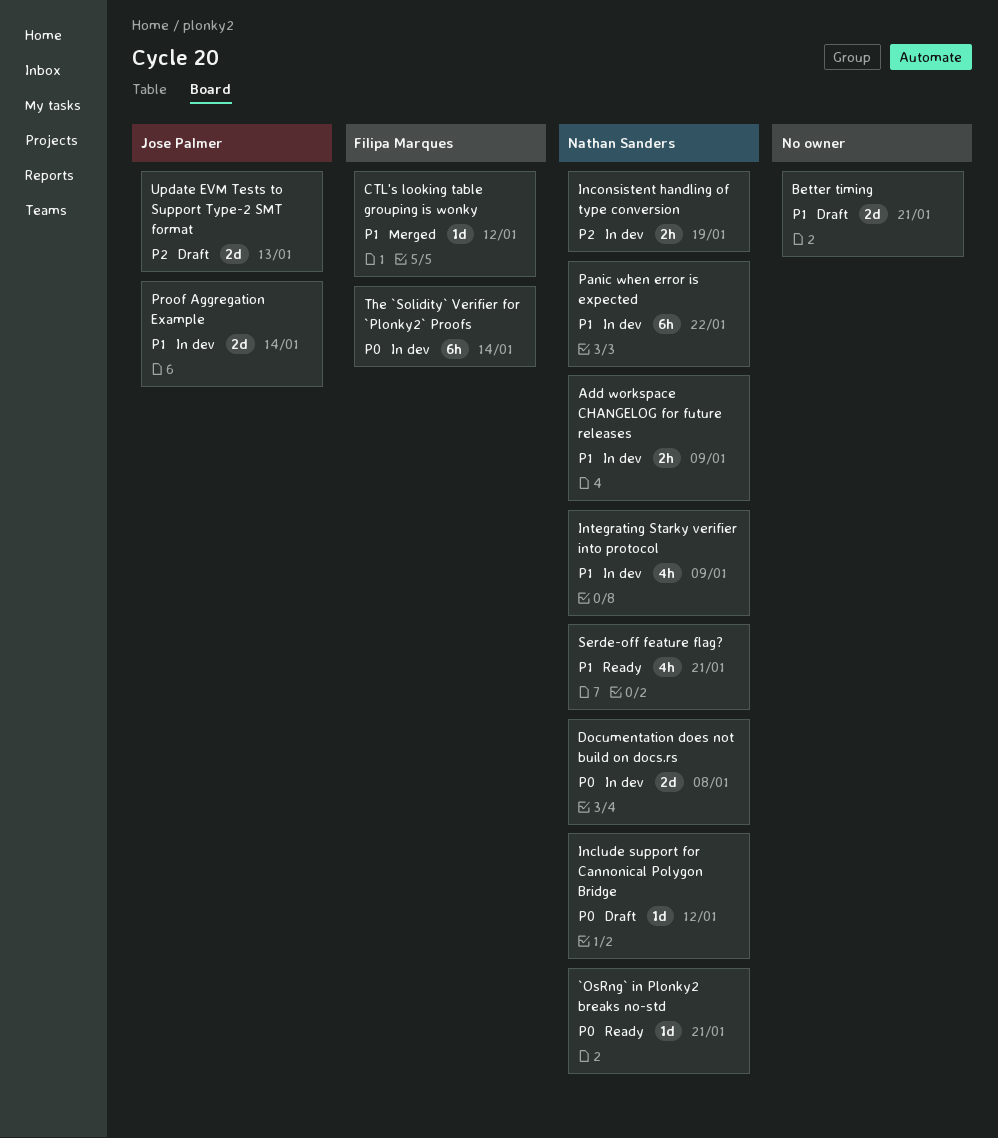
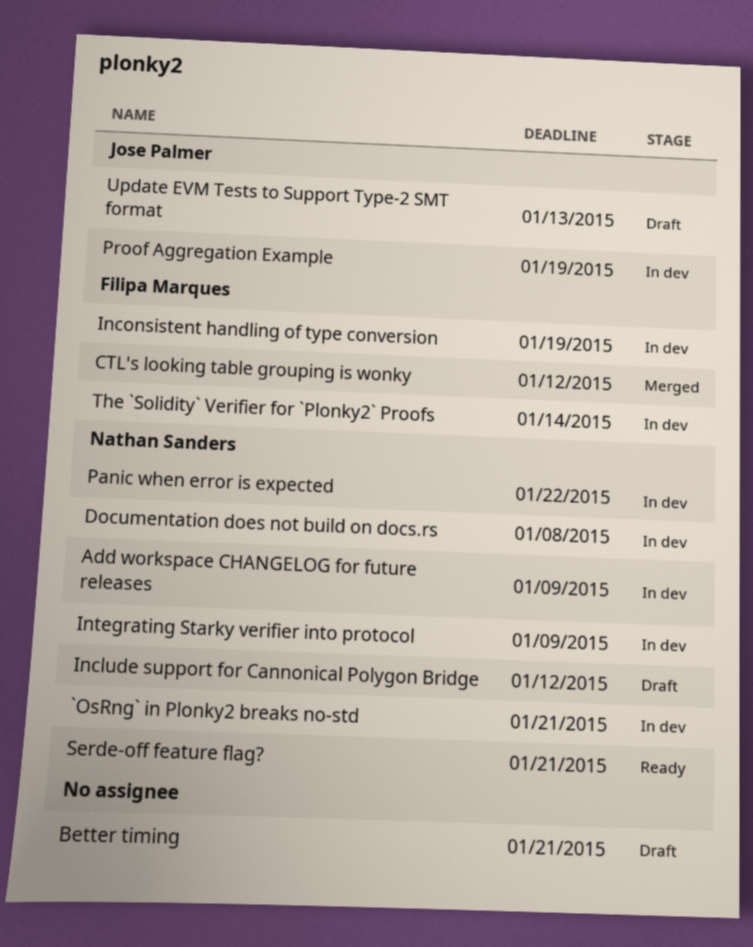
`OsRng` in Plonky2 breaks no-std, status: Ready -> In dev
Inconsistent handling of type conversion, owner: Nathan Sanders -> Filipa Marques
Proof Aggregation Example, due: Jan 14 -> Jan 19

